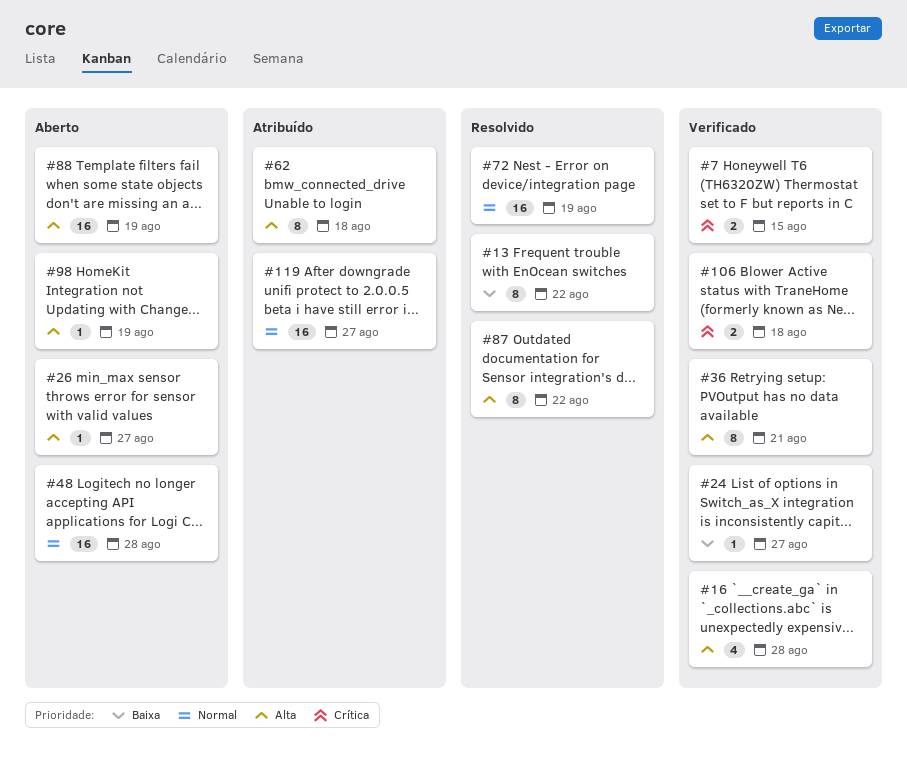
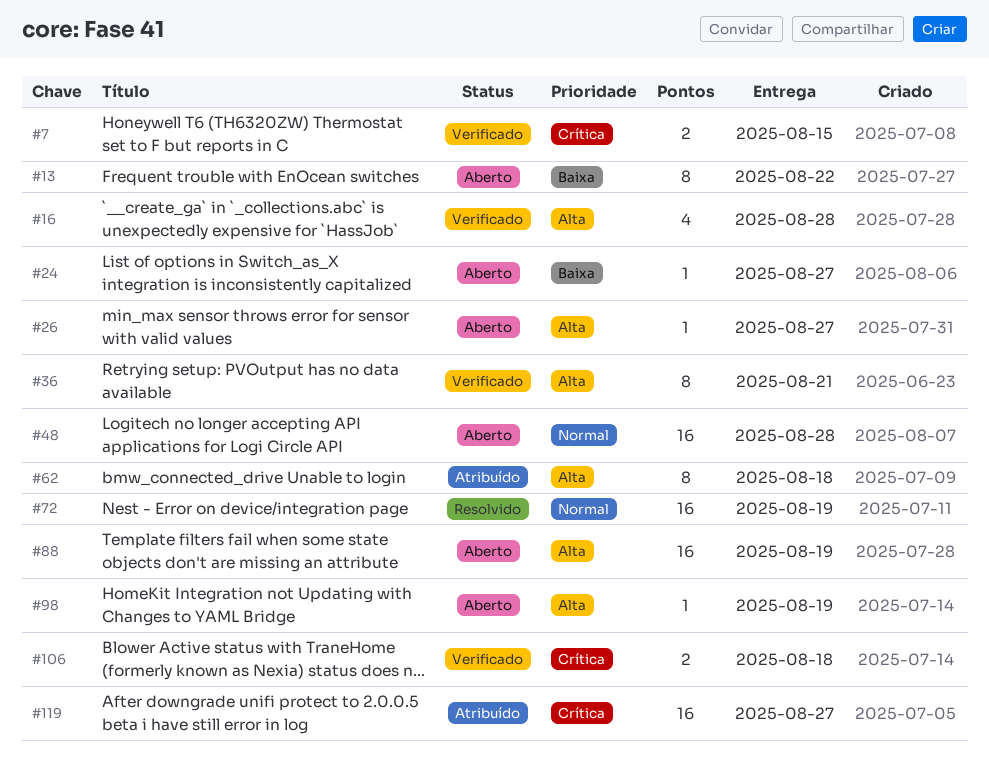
#13, status: Resolvido -> Aberto
#24, status: Verificado -> Aberto
#87: present -> none
#119, priority: Normal -> Crítica

